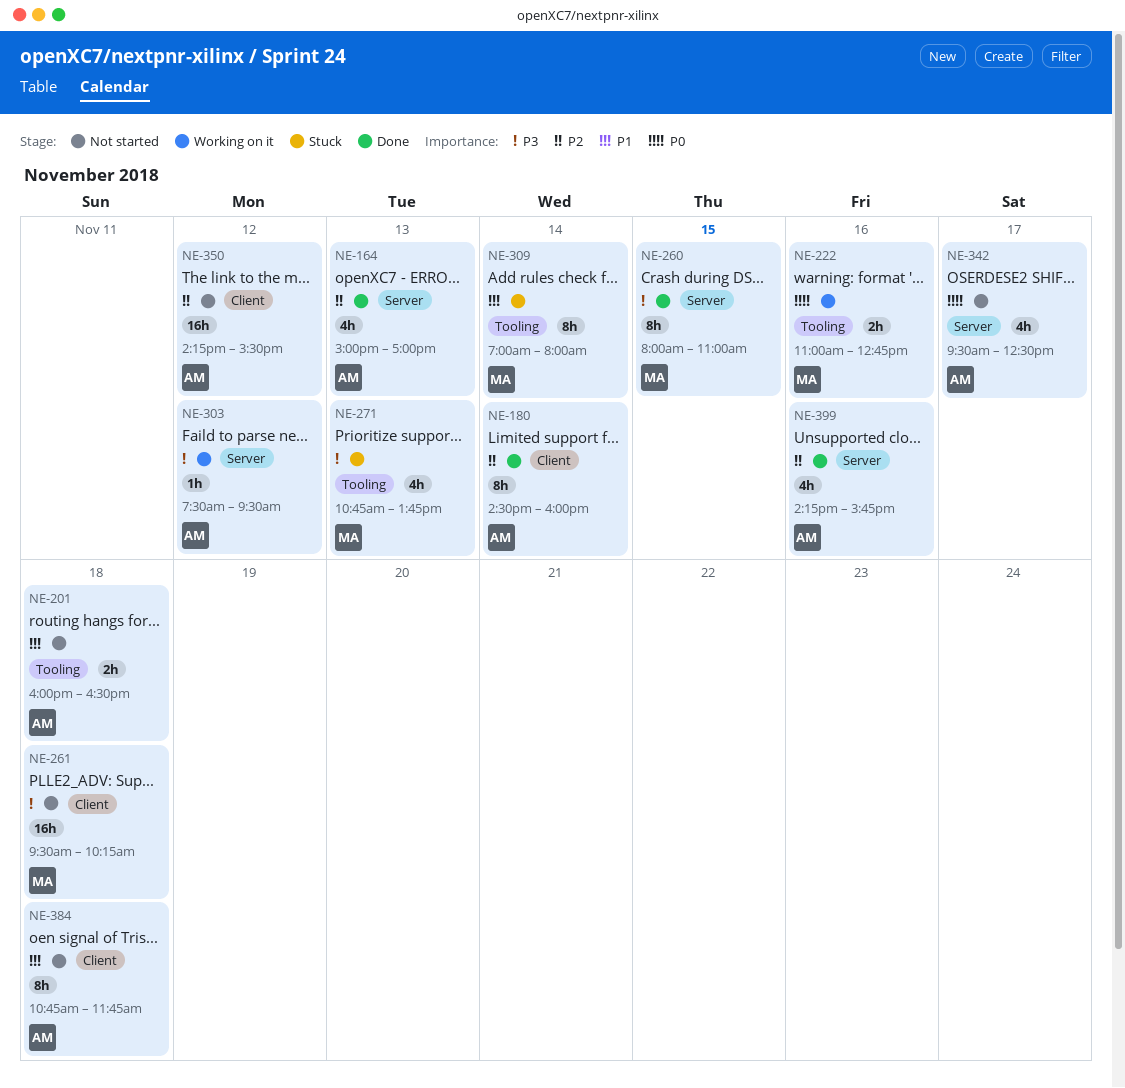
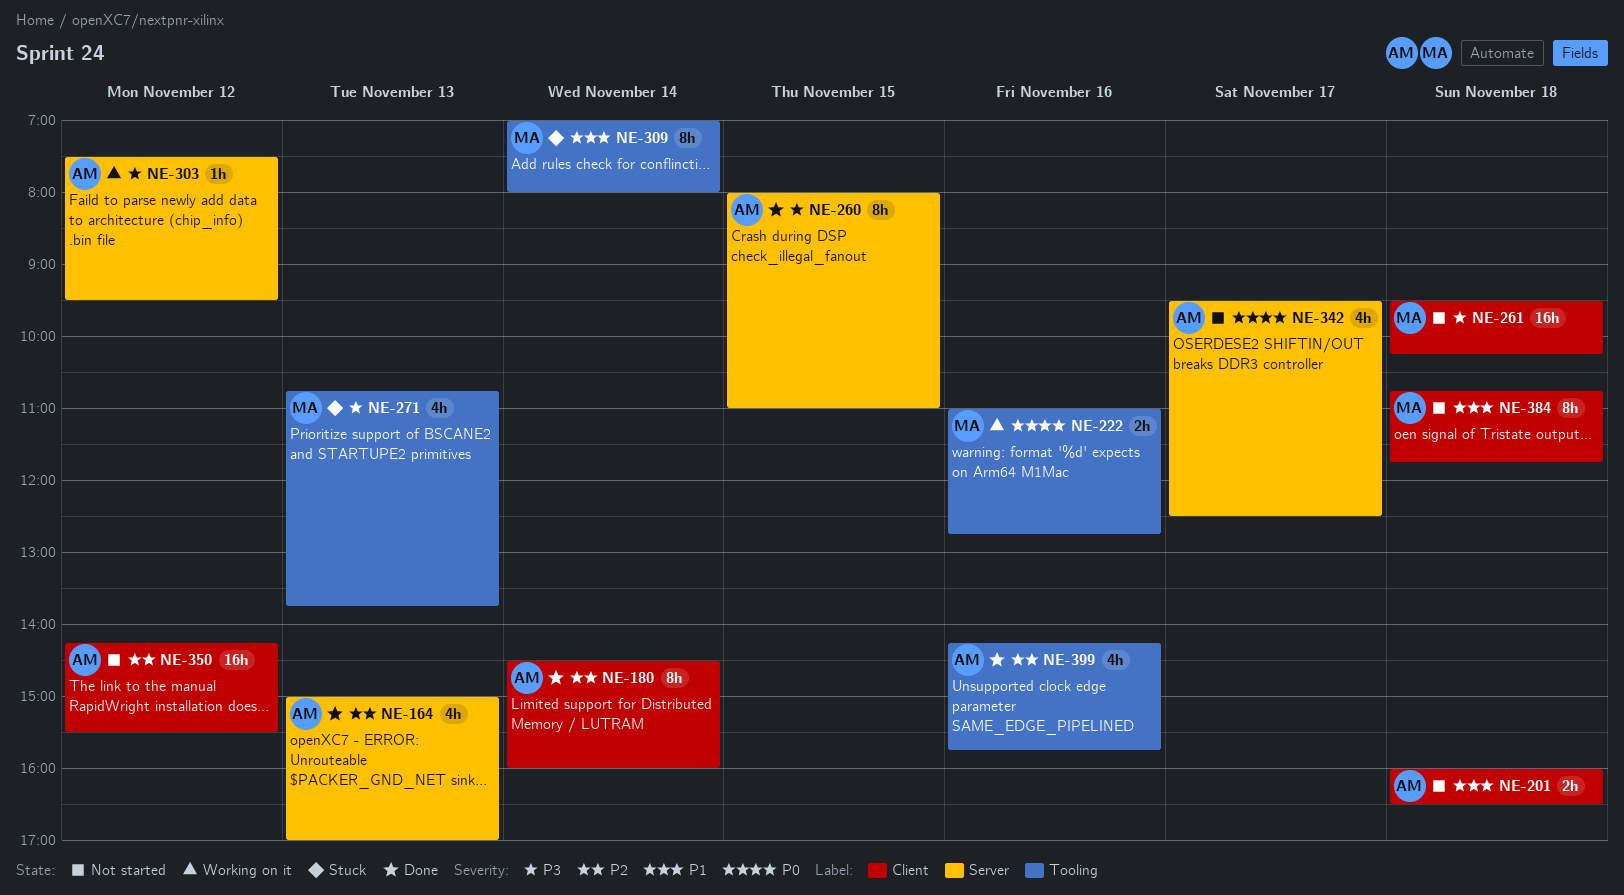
NE-201, label: Tooling -> Client
NE-260, owner: MA -> AM
NE-384, owner: AM -> MA
NE-399, label: Server -> Tooling

